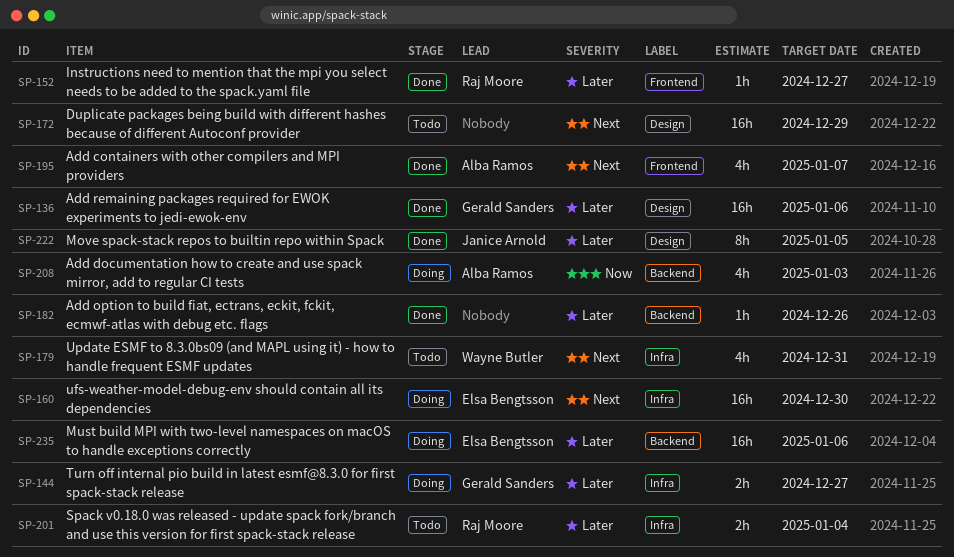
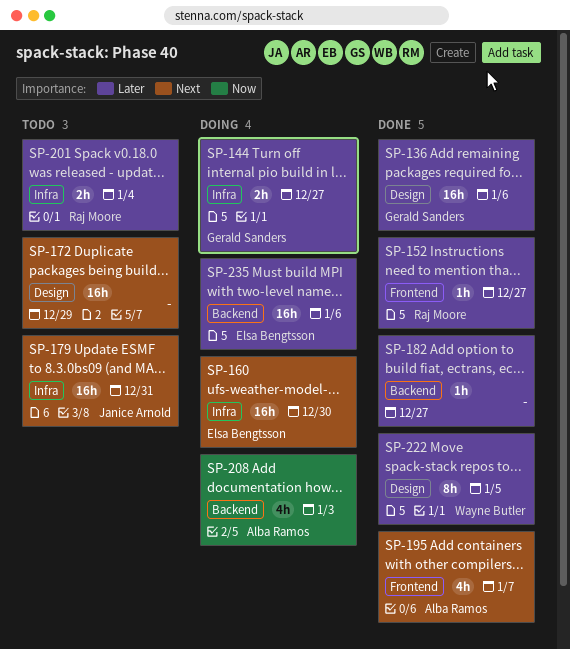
SP-179, owner: Wayne Butler -> Janice Arnold
SP-179, estimate: 4h -> 16h
SP-182, due: Dec 26 -> Dec 27
SP-222, owner: Janice Arnold -> Wayne Butler

